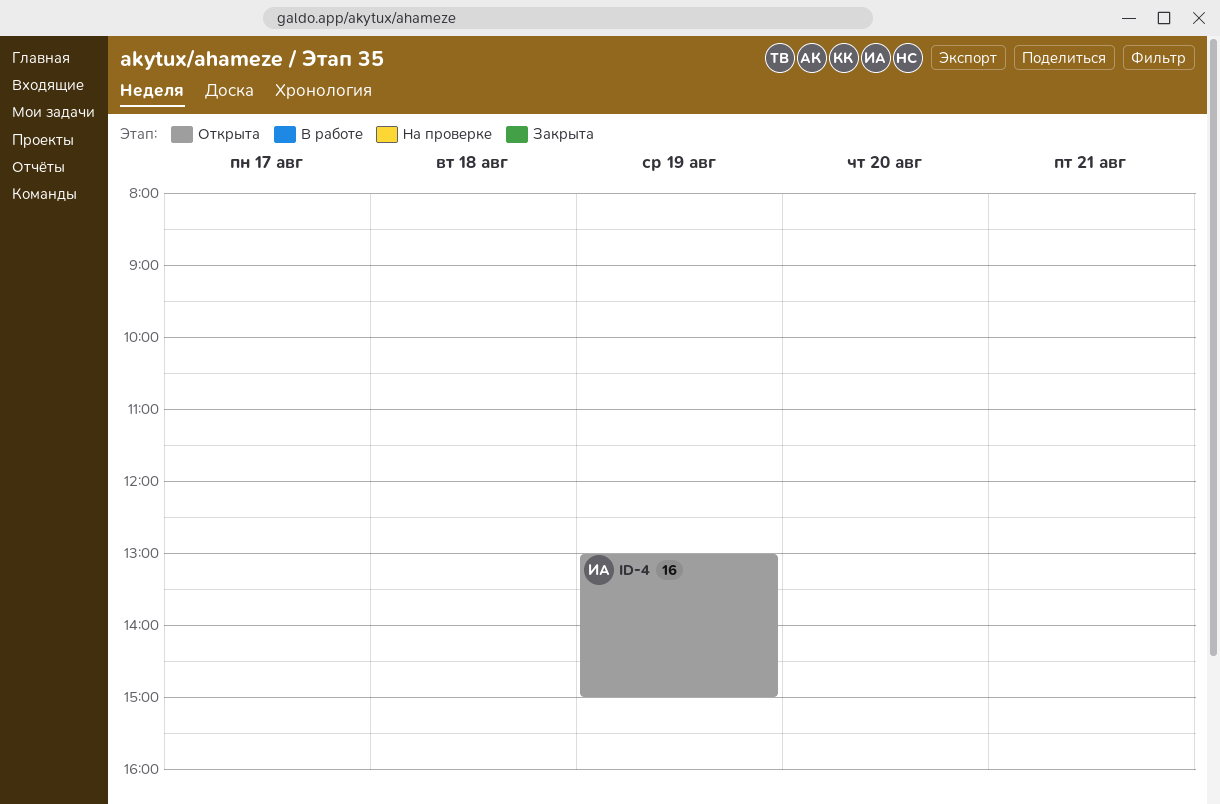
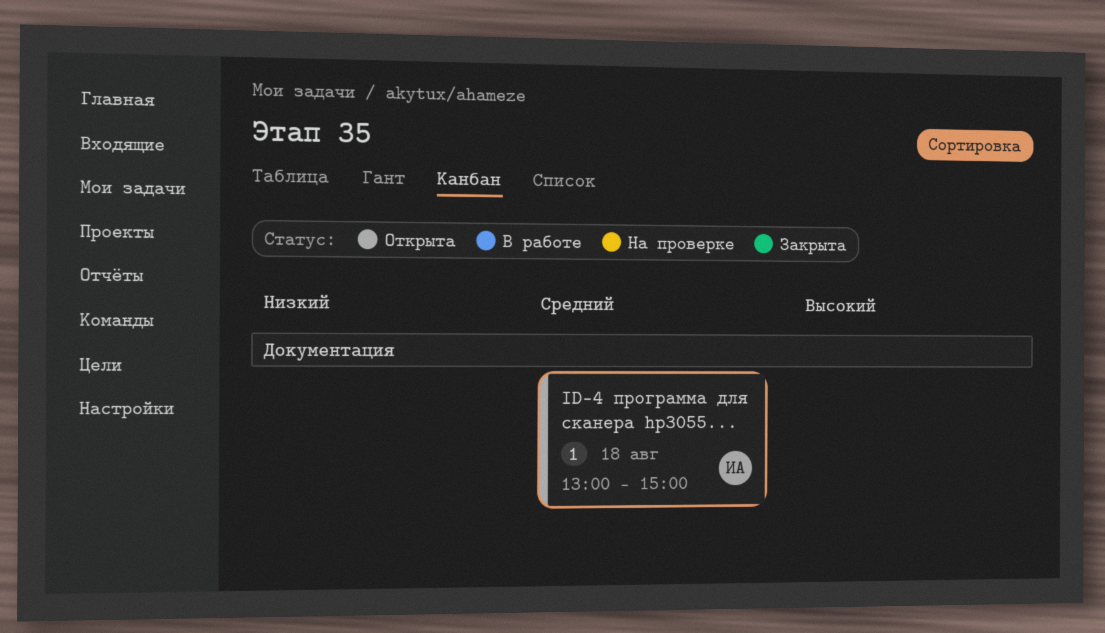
ID-4, estimate: 16 -> 1
ID-4, day: Aug 19 -> Aug 18

